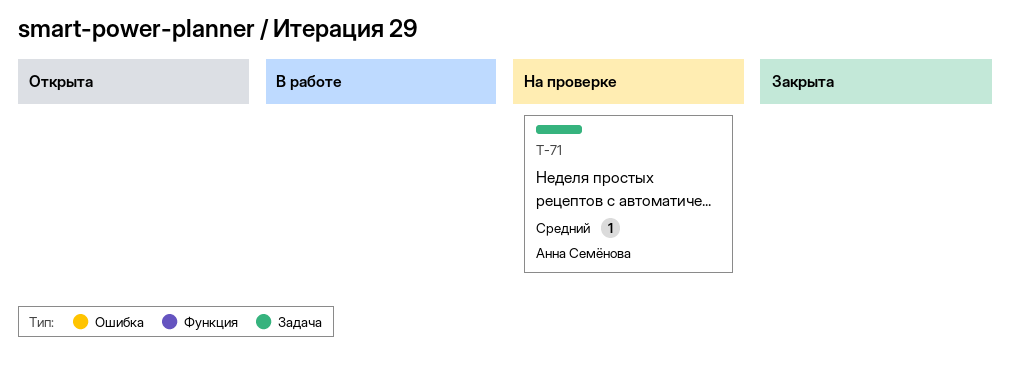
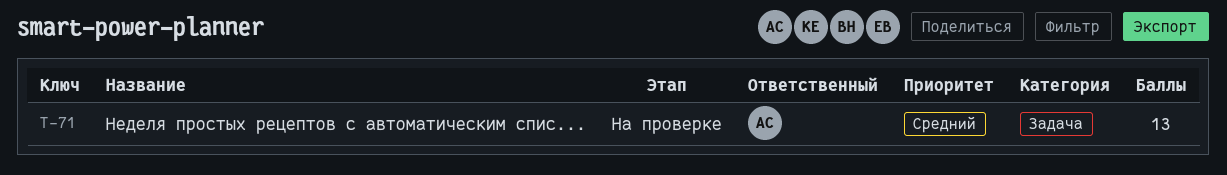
T-71, estimate: 1 -> 13

